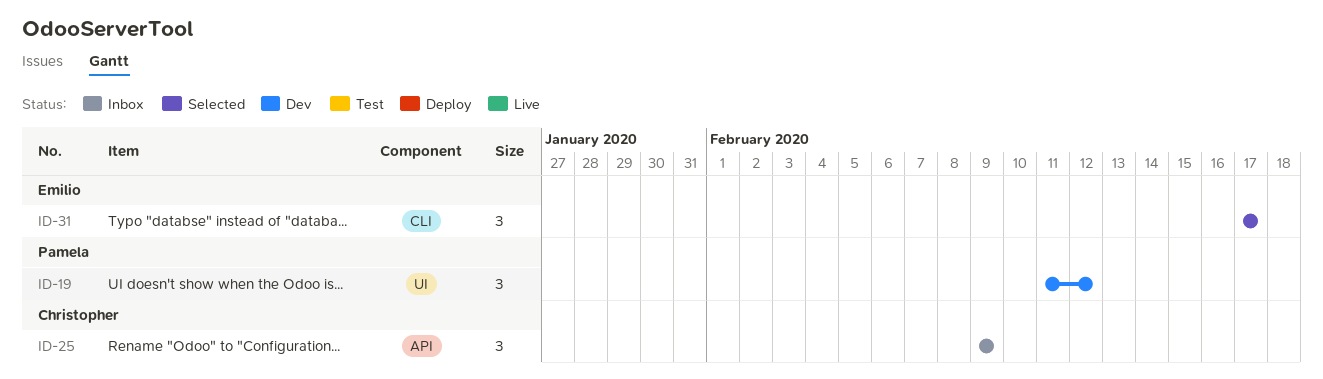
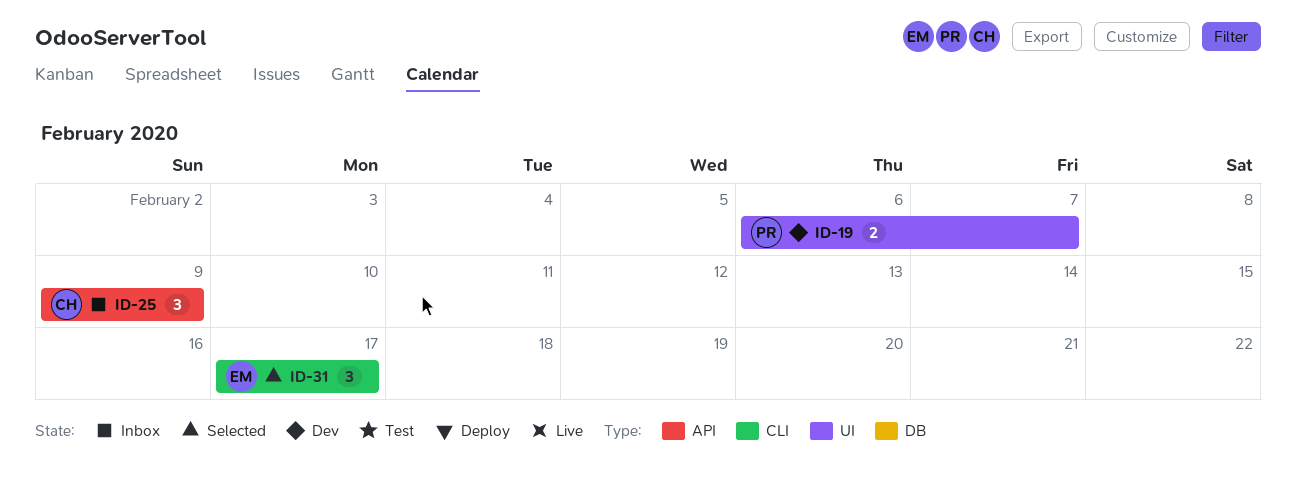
ID-19, estimate: 3 -> 2
ID-19, start: Feb 11 -> Feb 6
ID-19, due: Feb 12 -> Feb 7

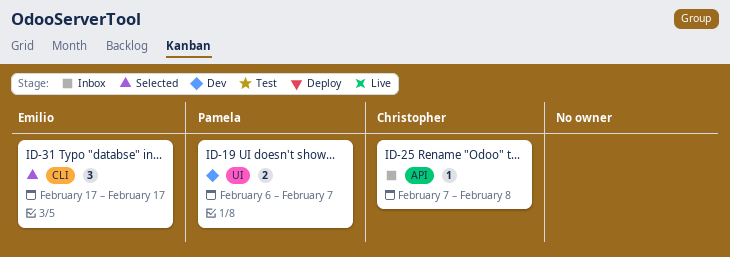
ID-25, estimate: 3 -> 1
ID-25, start: Feb 9 -> Feb 7
ID-25, due: Feb 9 -> Feb 8

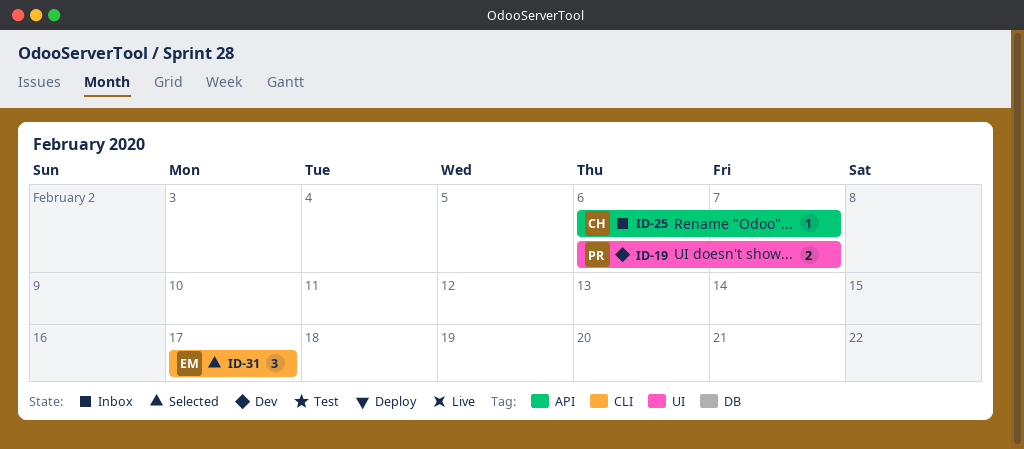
ID-25, start: Feb 7 -> Feb 6
ID-25, due: Feb 8 -> Feb 7

